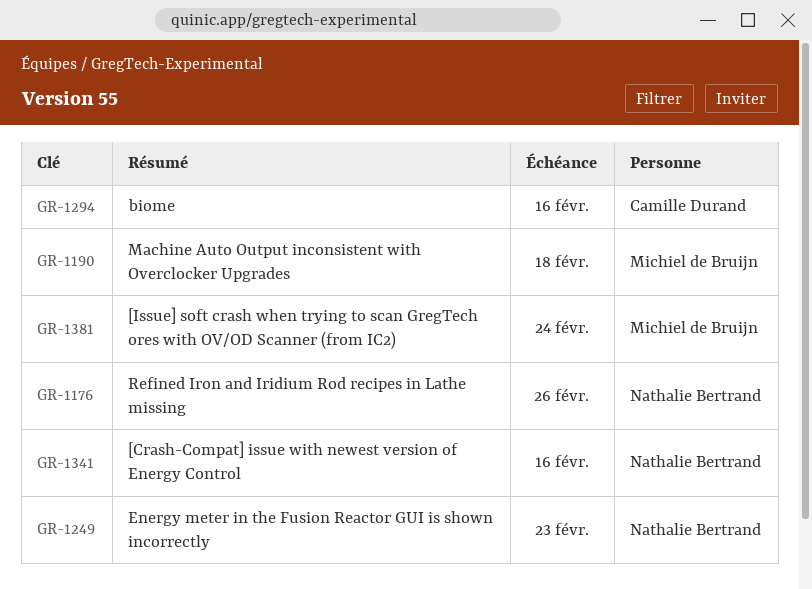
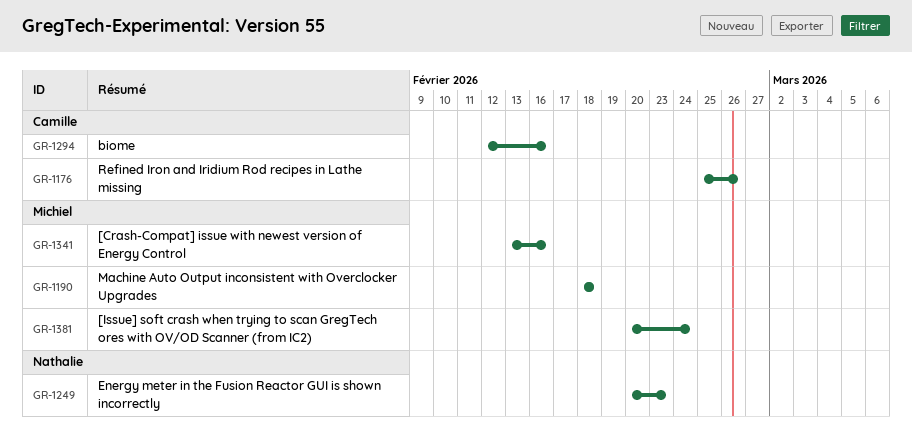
GR-1176, owner: Nathalie Bertrand -> Camille Durand
GR-1341, owner: Nathalie Bertrand -> Michiel de Bruijn

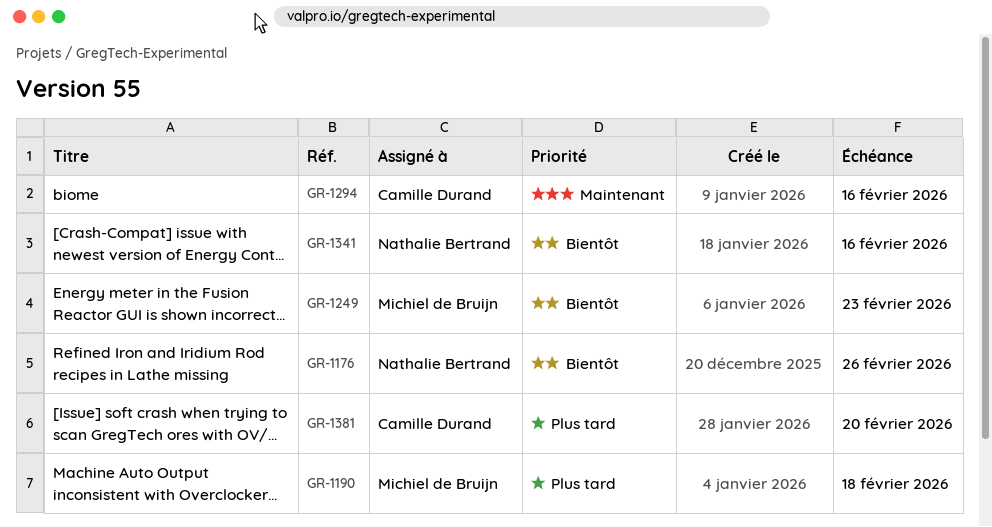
GR-1176, owner: Camille Durand -> Nathalie Bertrand
GR-1249, owner: Nathalie Bertrand -> Michiel de Bruijn
GR-1341, owner: Michiel de Bruijn -> Nathalie Bertrand
GR-1381, owner: Michiel de Bruijn -> Camille Durand
GR-1381, due: Feb 24 -> Feb 20

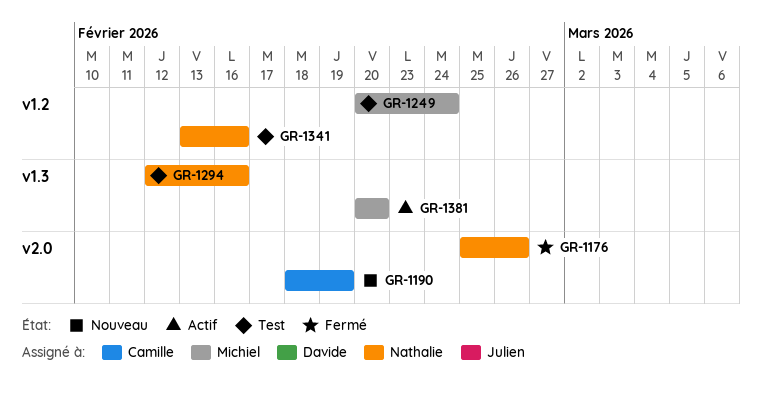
GR-1190, owner: Michiel de Bruijn -> Camille Durand
GR-1190, due: Feb 18 -> Feb 19
GR-1249, due: Feb 23 -> Feb 24
GR-1294, owner: Camille Durand -> Nathalie Bertrand
GR-1381, owner: Camille Durand -> Michiel de Bruijn

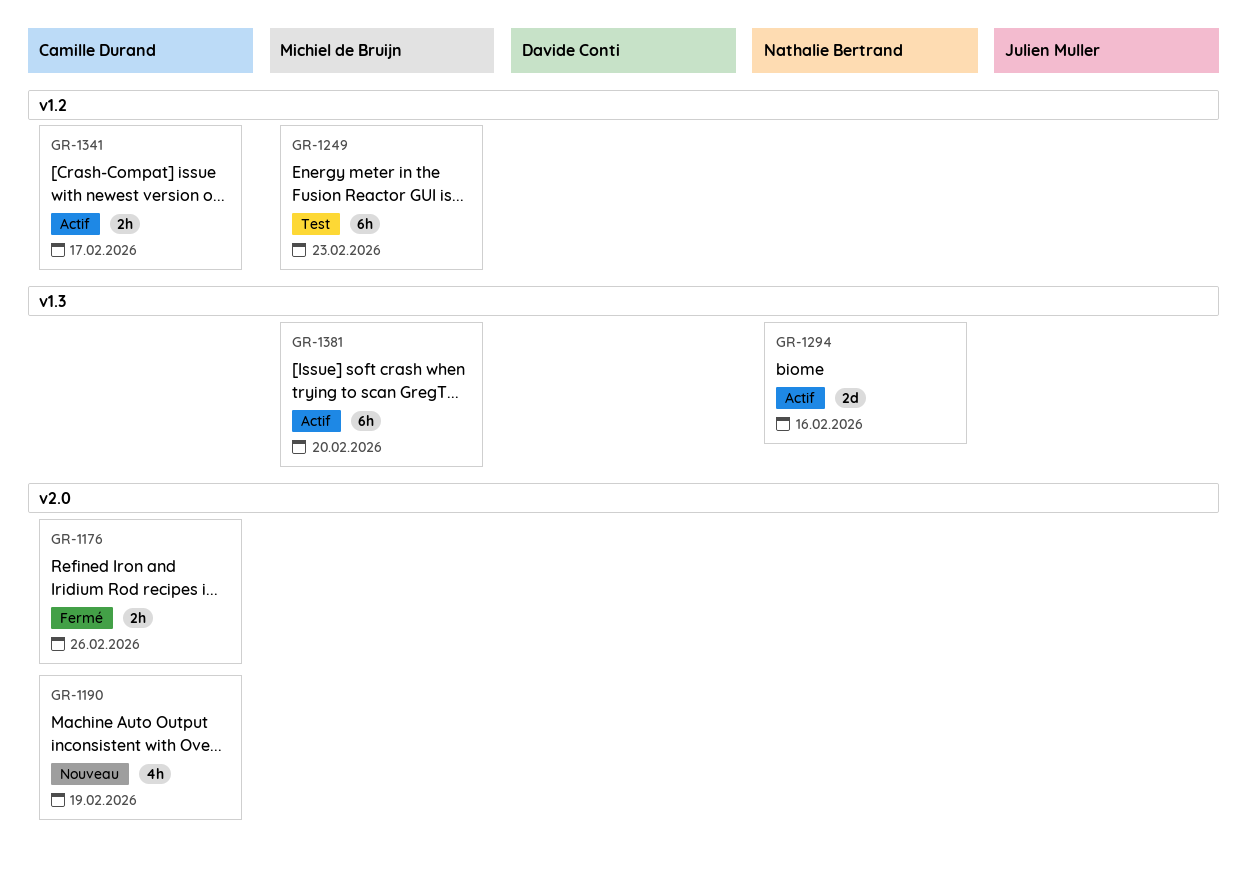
GR-1176, owner: Nathalie Bertrand -> Camille Durand
GR-1249, due: Feb 24 -> Feb 23
GR-1294, status: Test -> Actif
GR-1341, status: Test -> Actif
GR-1341, owner: Nathalie Bertrand -> Camille Durand
GR-1341, due: Feb 16 -> Feb 17

